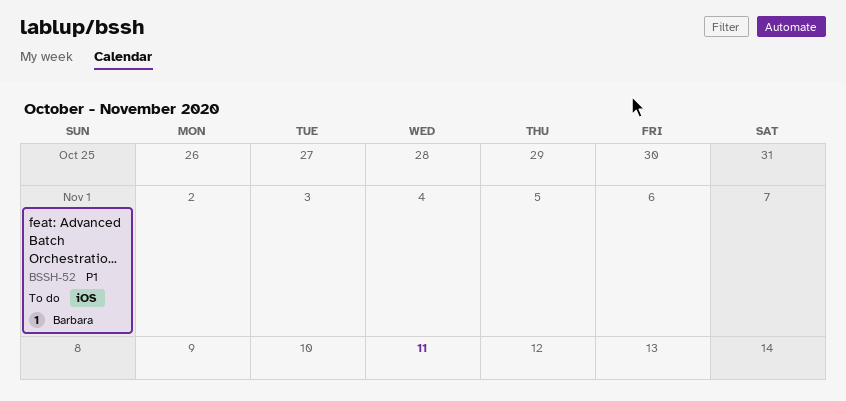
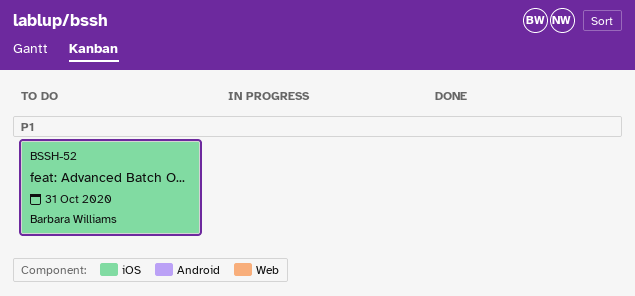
BSSH-52, due: Nov 1 -> Oct 31

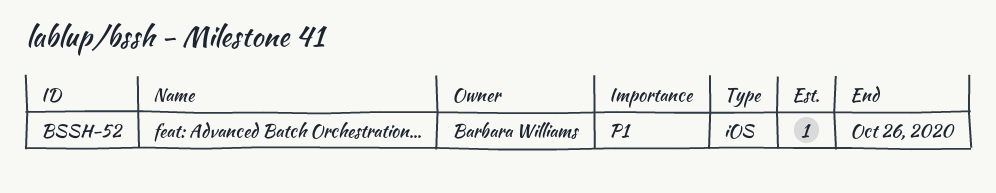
BSSH-52, due: Oct 31 -> Oct 26

